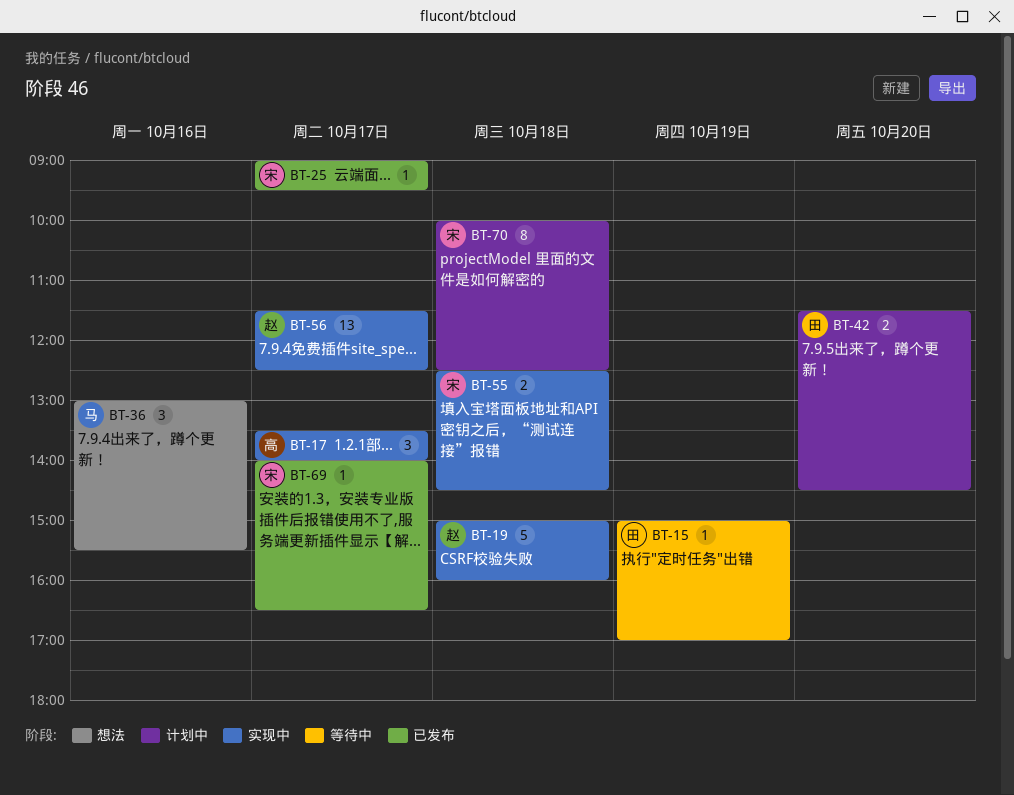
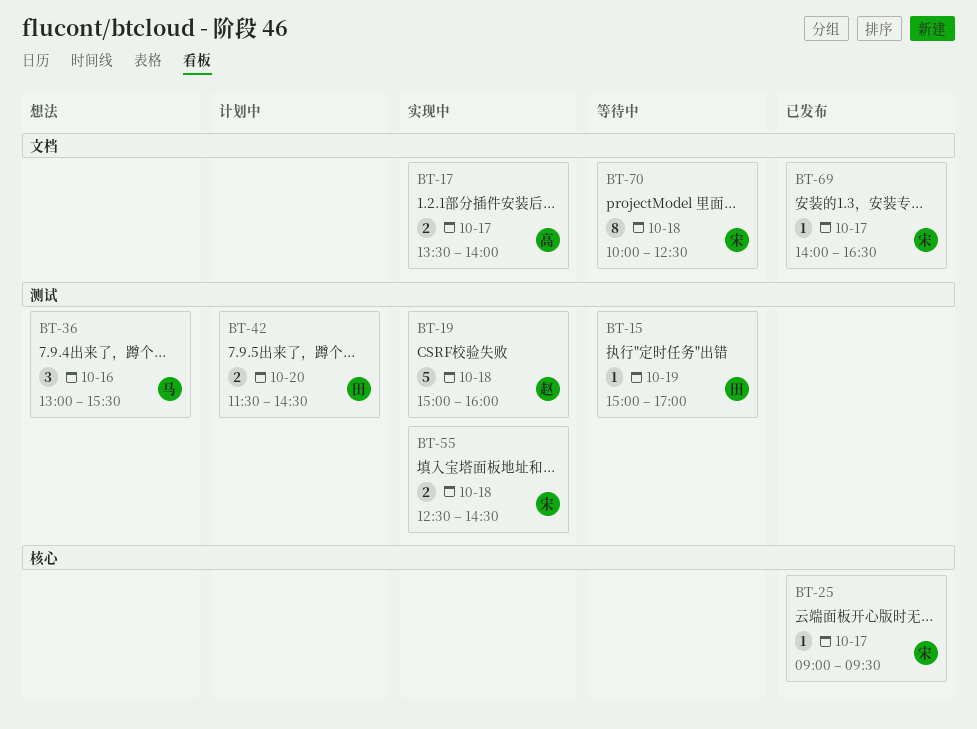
BT-17, estimate: 3 -> 2
BT-56: present -> none
BT-70, status: 计划中 -> 等待中

